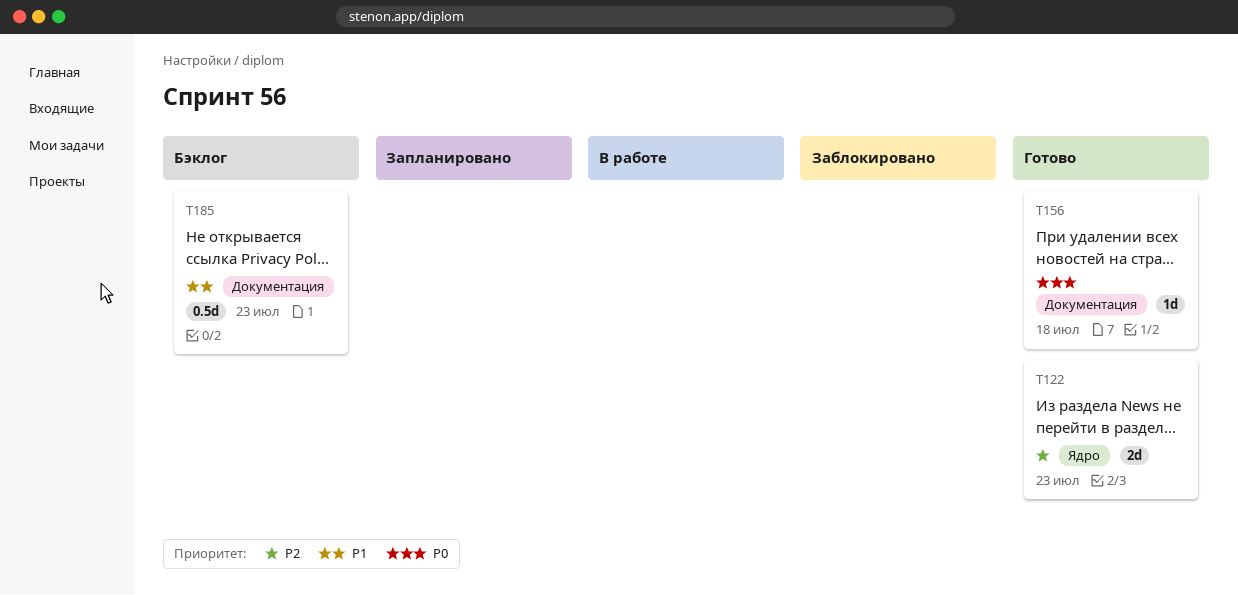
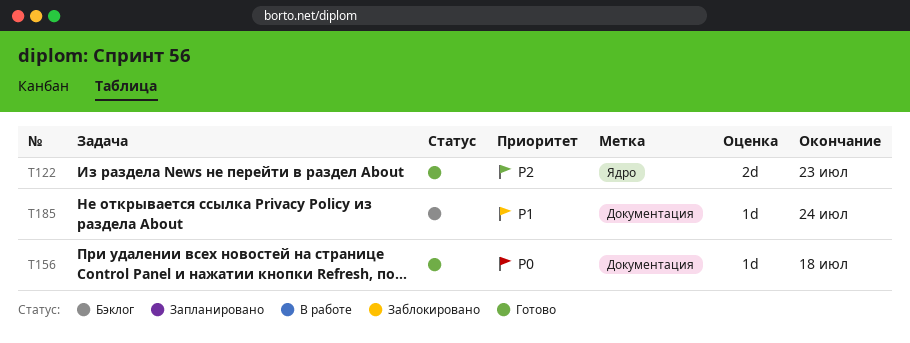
T185, estimate: 0.5d -> 1d
T185, due: Jul 23 -> Jul 24

